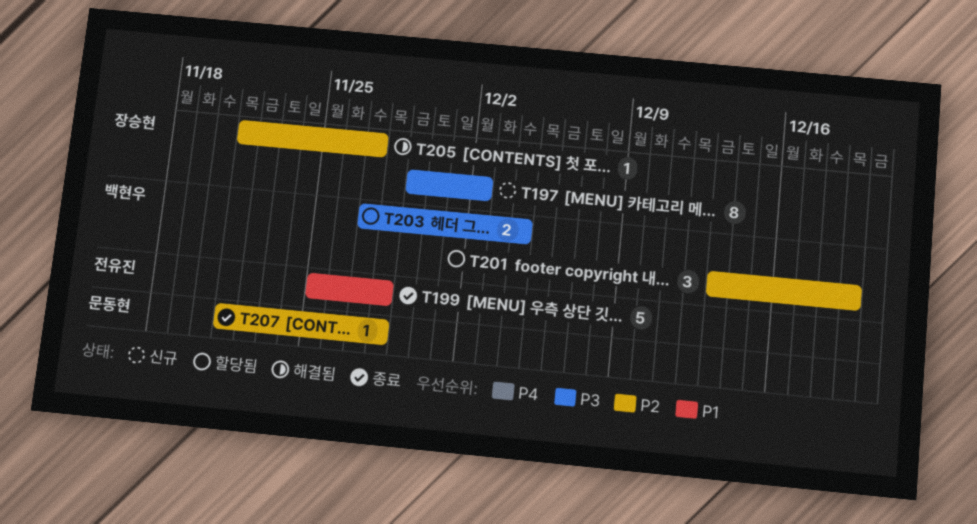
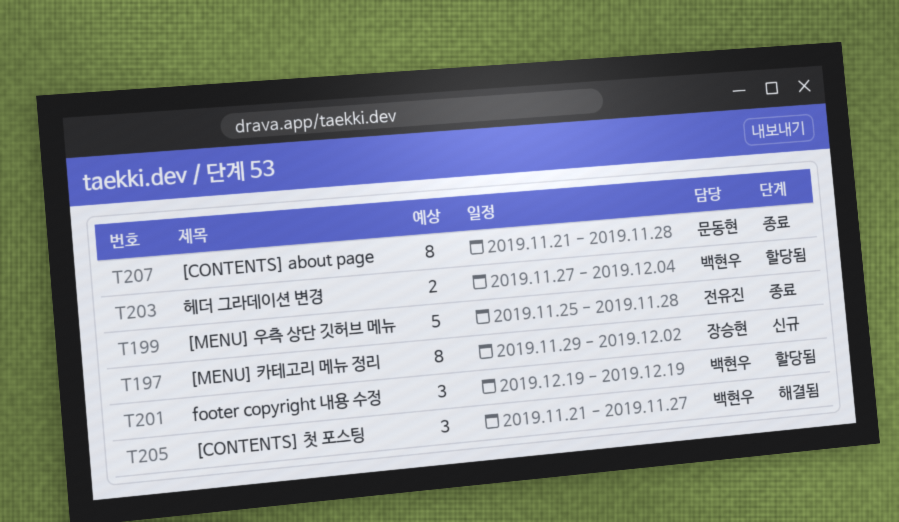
T201, start: Dec 13 -> Dec 19
T205, owner: 장승현 -> 백현우
T205, estimate: 1 -> 3
T207, estimate: 1 -> 8

